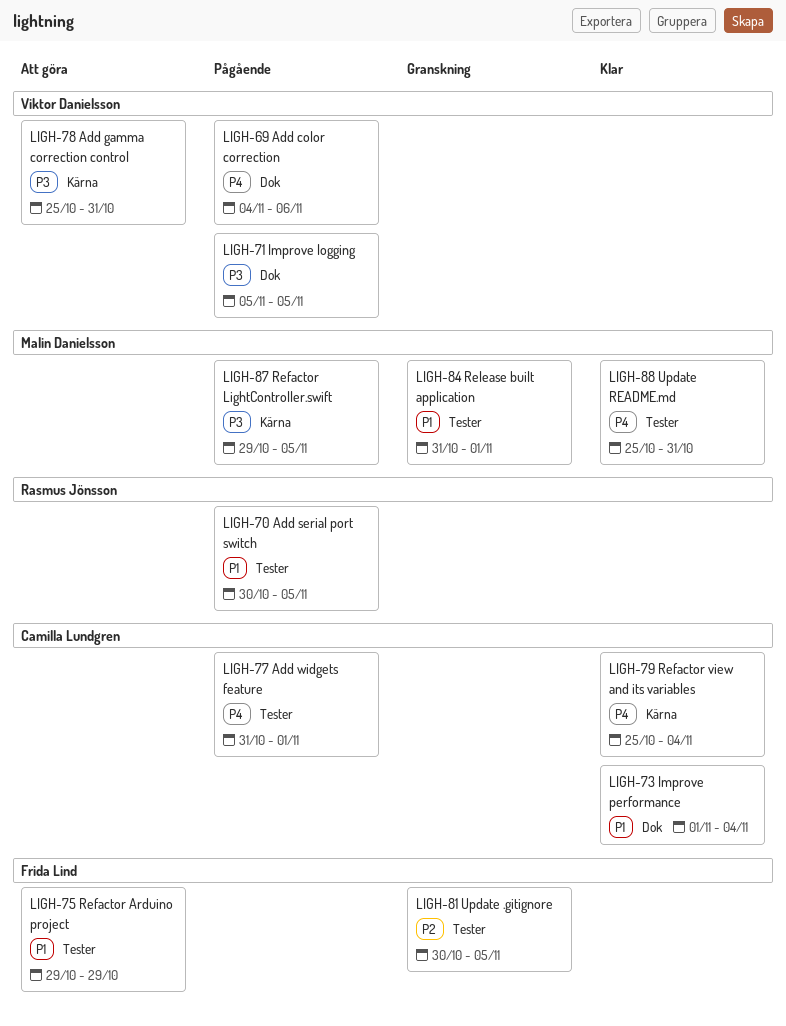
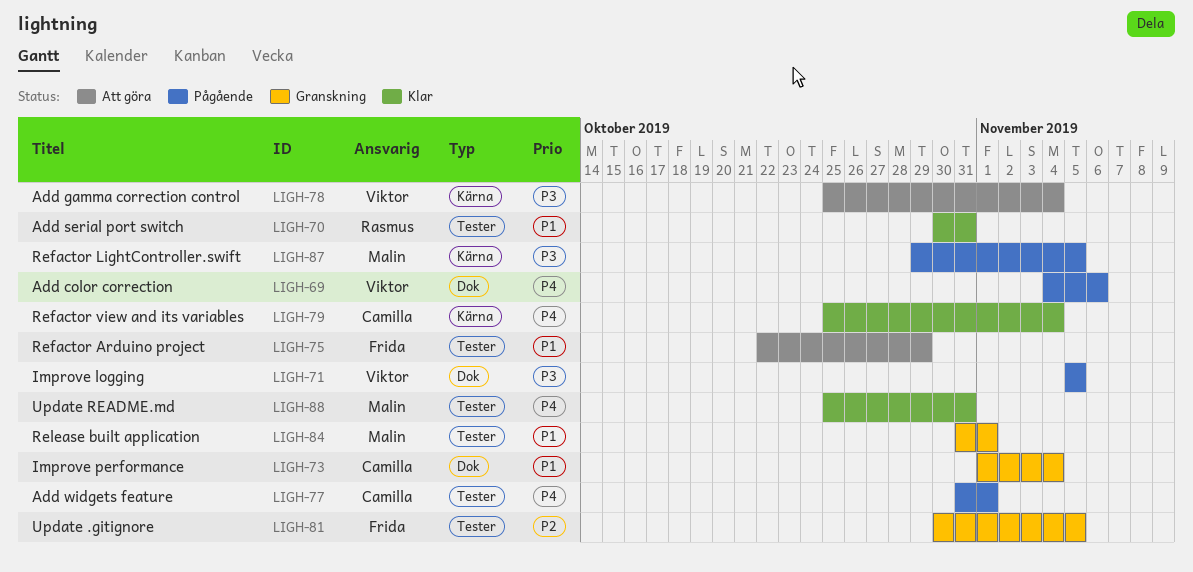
LIGH-70, status: Pågående -> Klar
LIGH-70, due: Nov 5 -> Oct 31
LIGH-73, status: Klar -> Granskning
LIGH-75, start: Oct 29 -> Oct 22
LIGH-78, due: Oct 31 -> Nov 4

